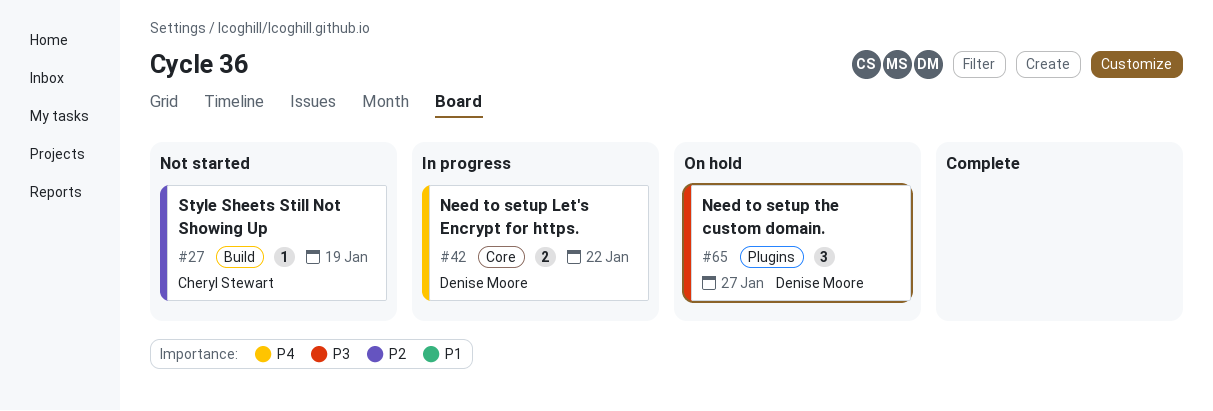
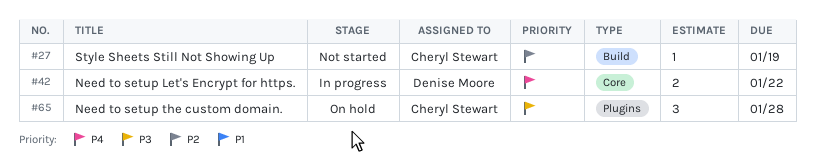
#65, owner: Denise Moore -> Cheryl Stewart
#65, due: Jan 27 -> Jan 28

